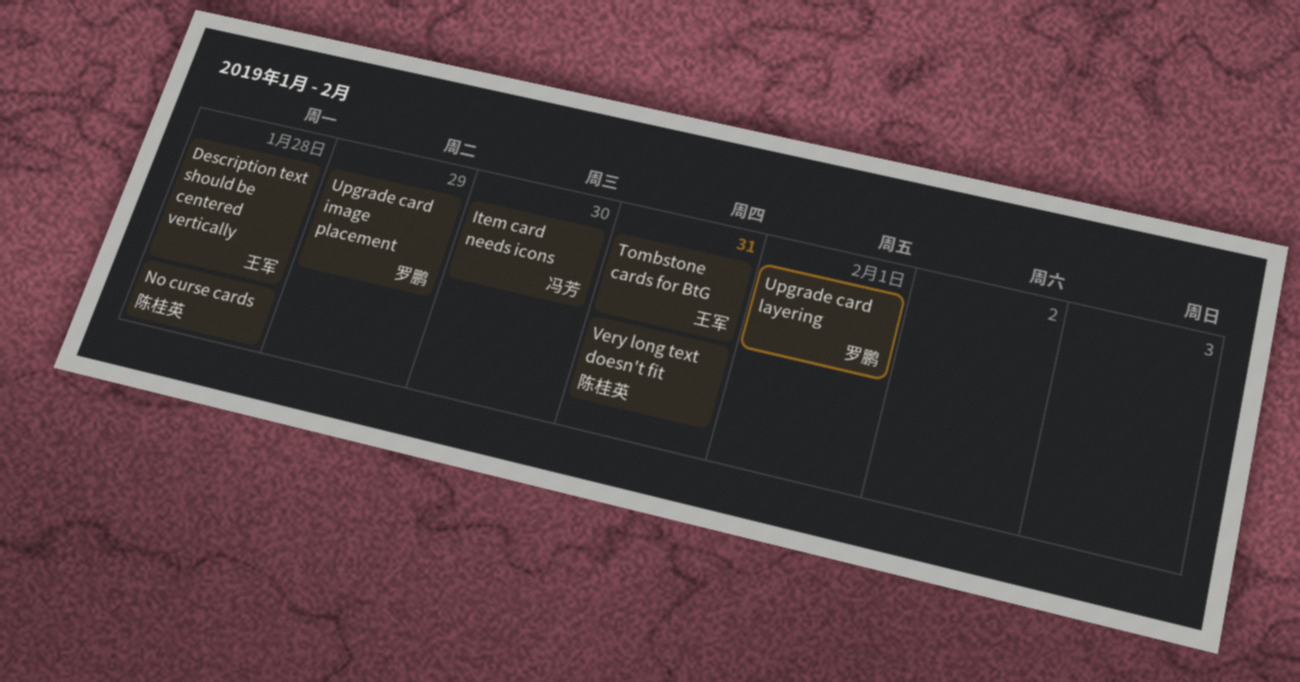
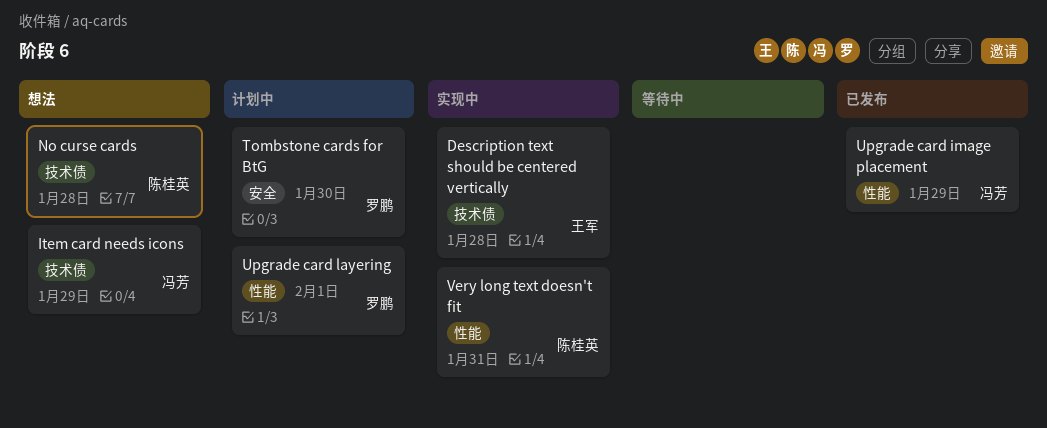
Item card needs icons, due: Jan 30 -> Jan 29
Tombstone cards for BtG, owner: 王军 -> 罗鹏
Tombstone cards for BtG, due: Jan 31 -> Jan 30
Upgrade card image placement, owner: 罗鹏 -> 冯芳

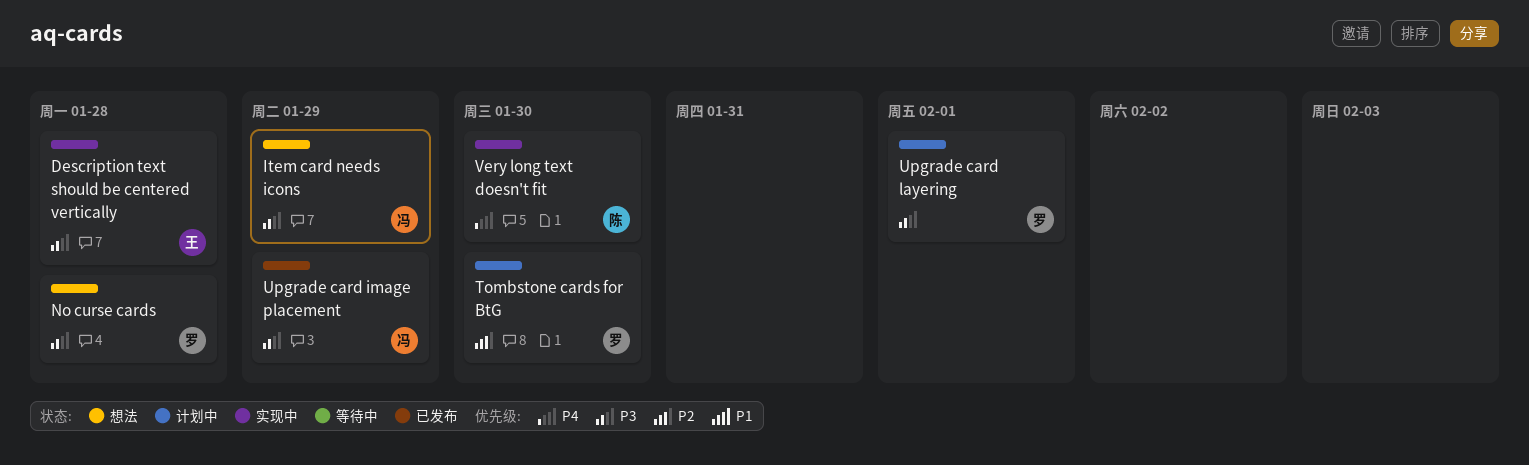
No curse cards, owner: 陈桂英 -> 罗鹏
Very long text doesn't fit, due: Jan 31 -> Jan 30

